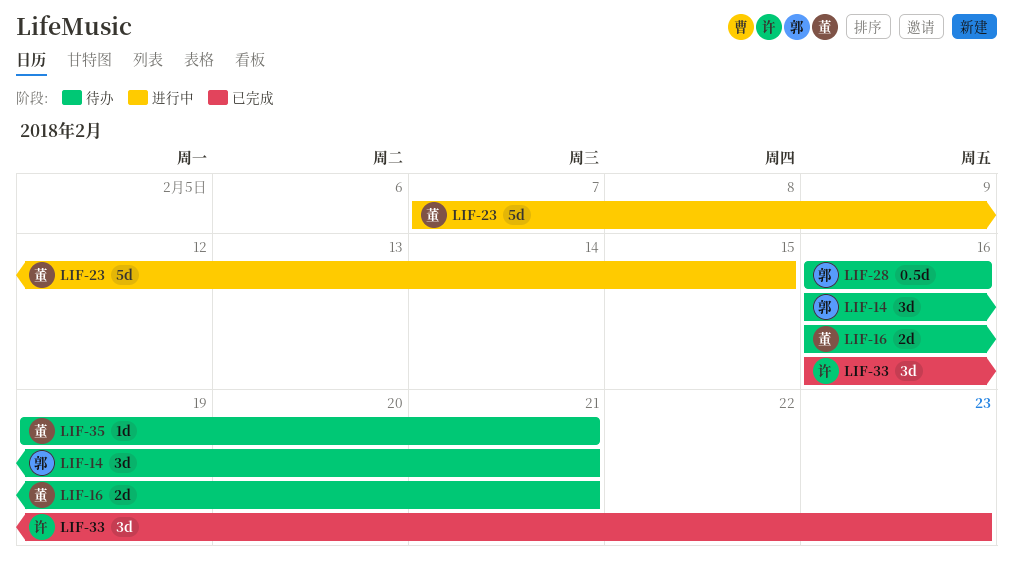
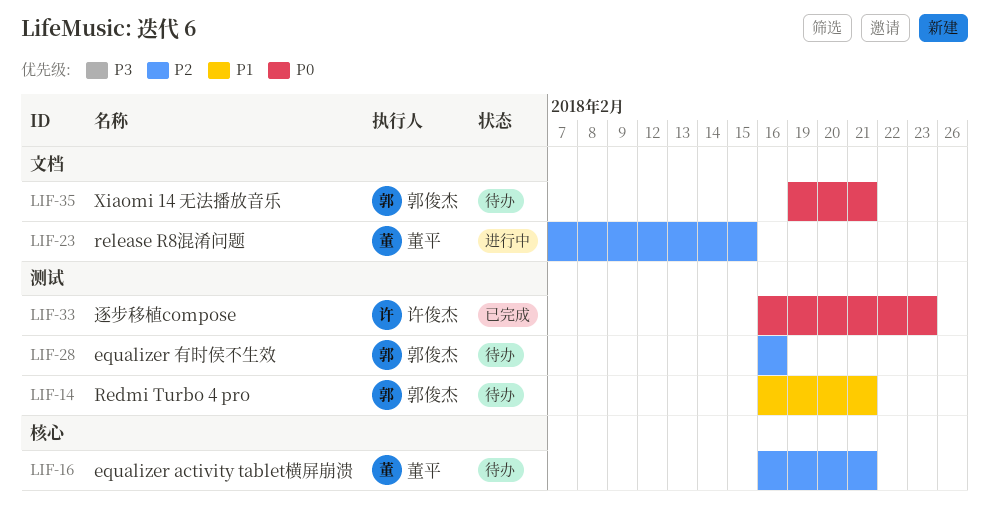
LIF-35, owner: 董平 -> 郭俊杰

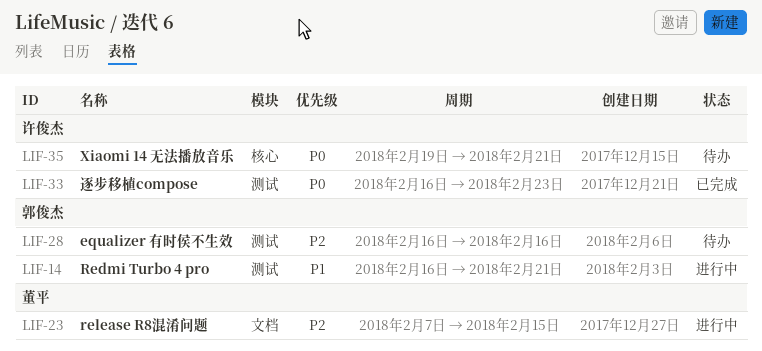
LIF-14, status: 待办 -> 进行中
LIF-16: present -> none
LIF-35, owner: 郭俊杰 -> 许俊杰
LIF-35, label: 文档 -> 核心

